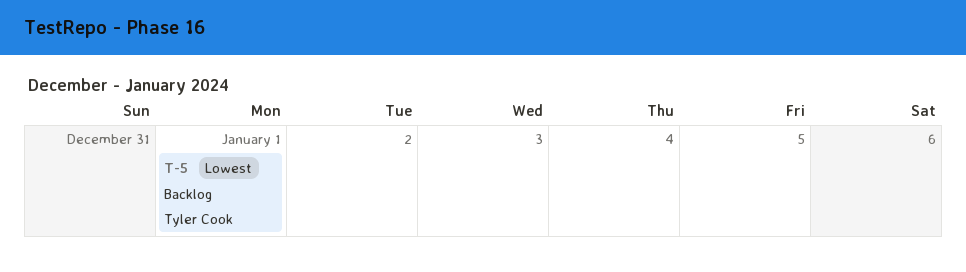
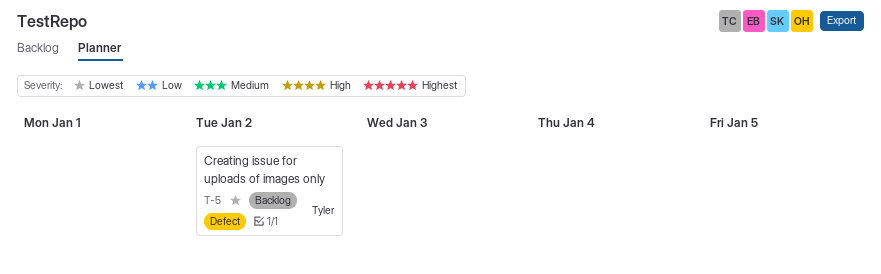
T-5, due: Jan 1 -> Jan 2

